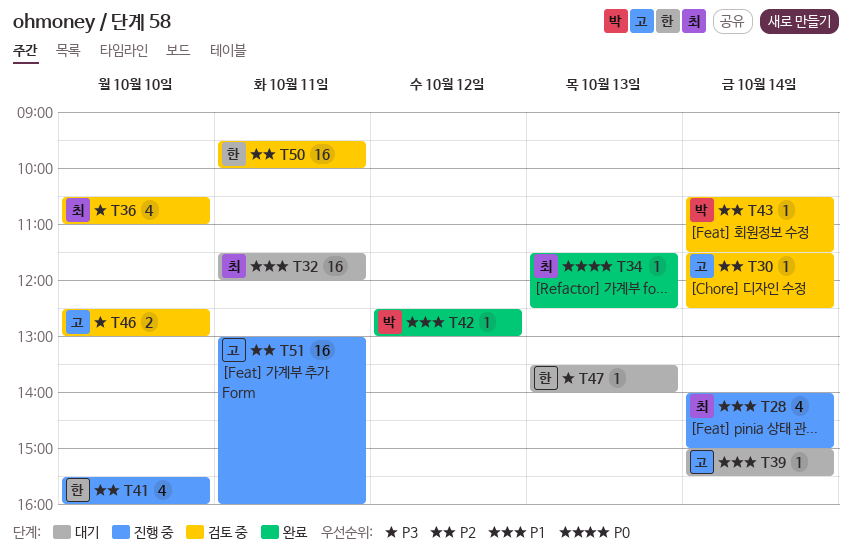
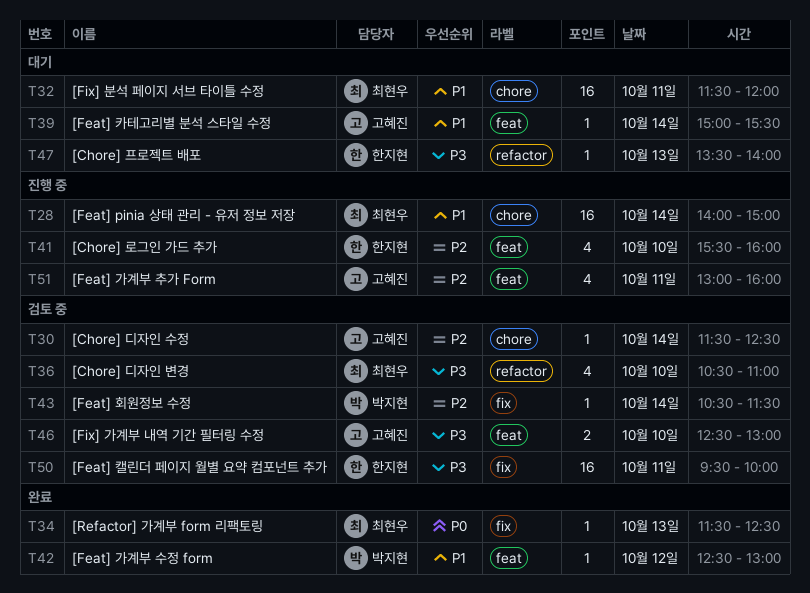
T28, estimate: 4 -> 16
T50, priority: P2 -> P3
T51, estimate: 16 -> 4

